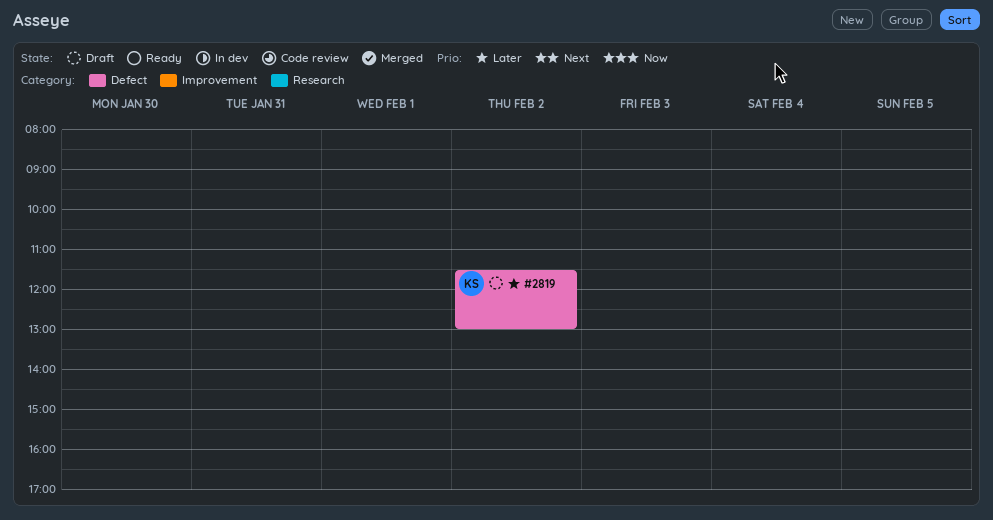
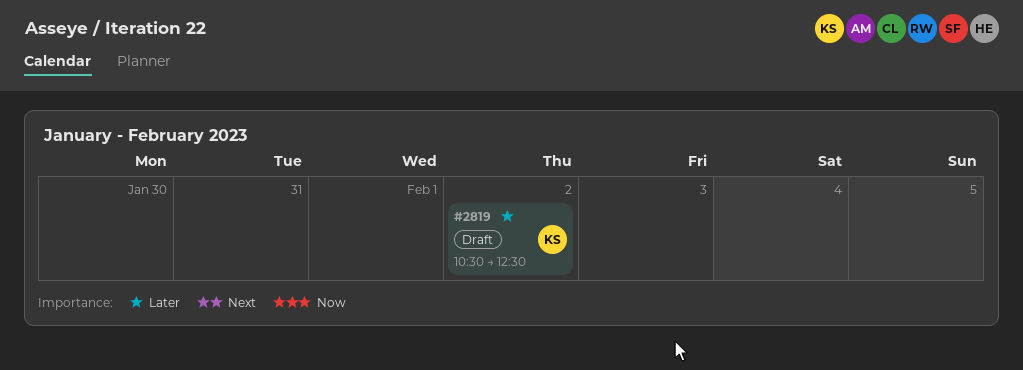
#2819, begins: 11:30 -> 10:30
#2819, ends: 13:00 -> 12:30

